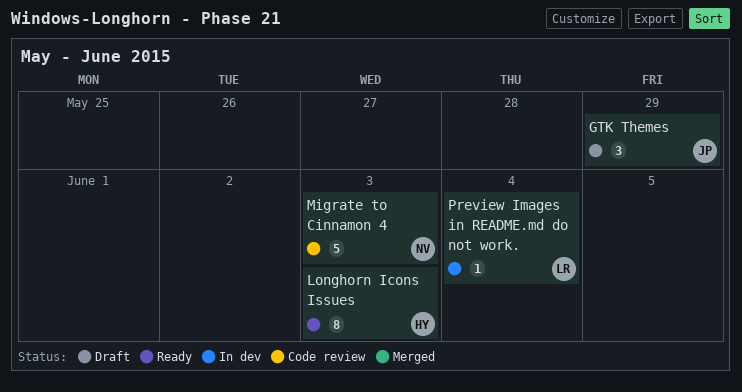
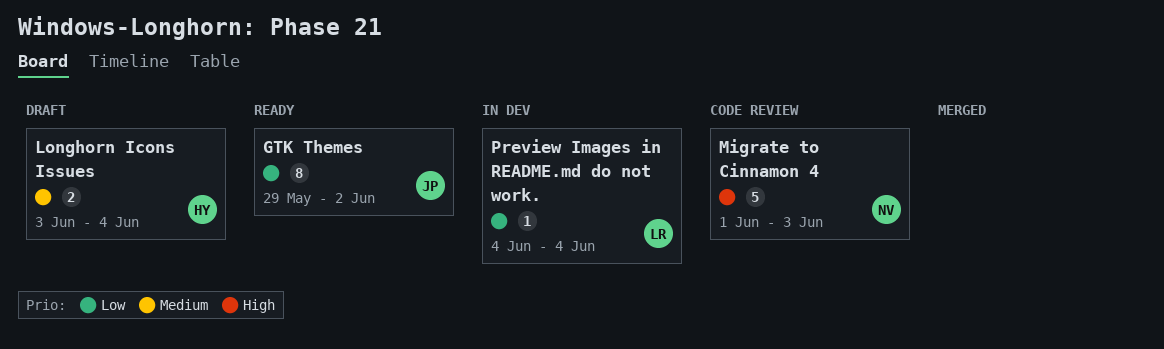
GTK Themes, status: Draft -> Ready
GTK Themes, estimate: 3 -> 8
GTK Themes, due: May 29 -> Jun 2
Longhorn Icons Issues, status: Ready -> Draft
Longhorn Icons Issues, estimate: 8 -> 2
Longhorn Icons Issues, due: Jun 3 -> Jun 4

